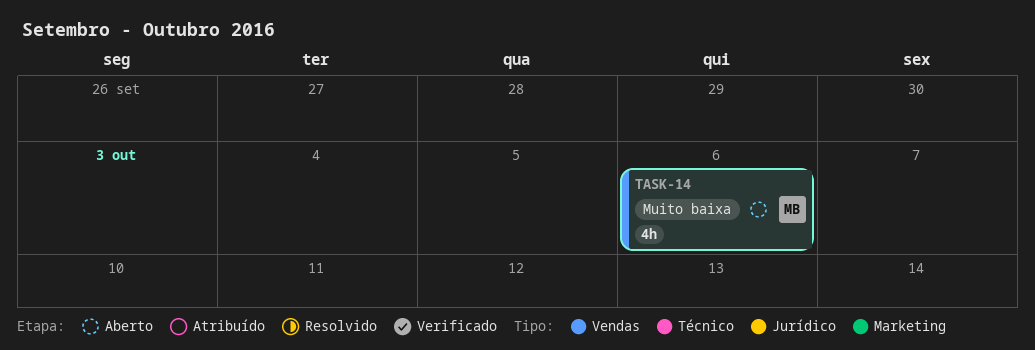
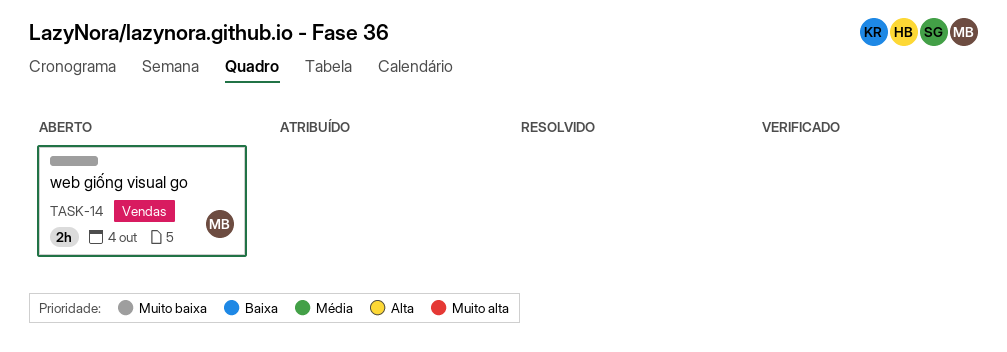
TASK-14, estimate: 4h -> 2h
TASK-14, due: Oct 6 -> Oct 4

